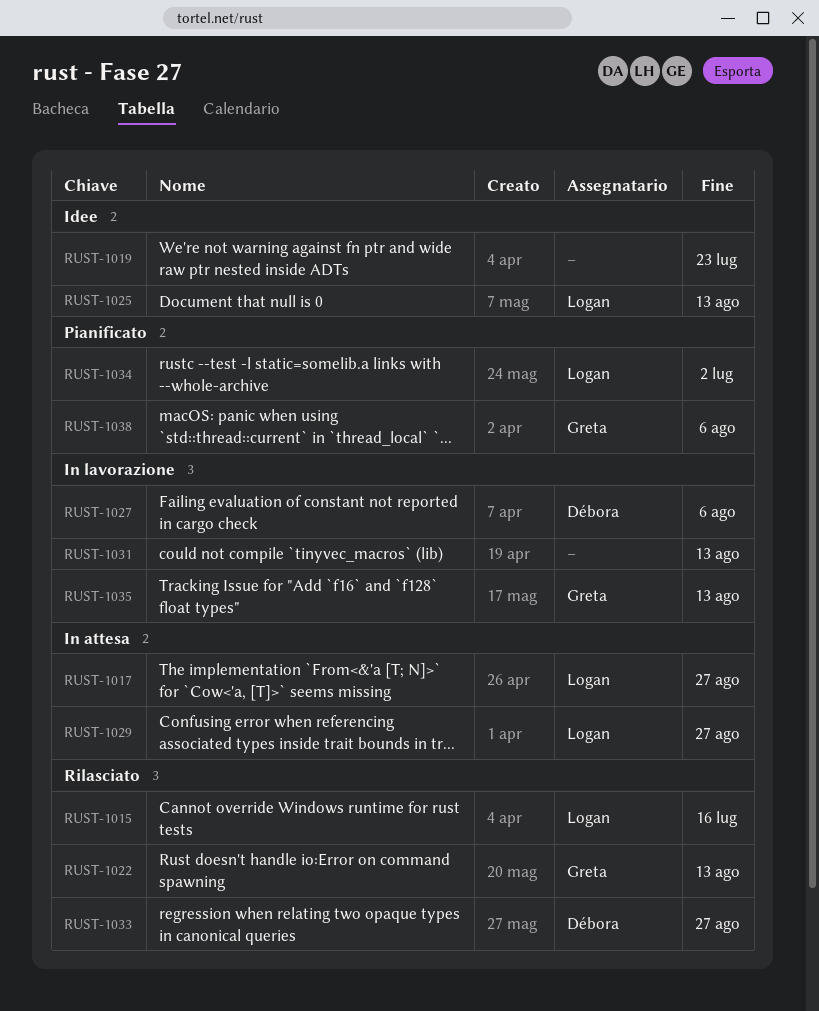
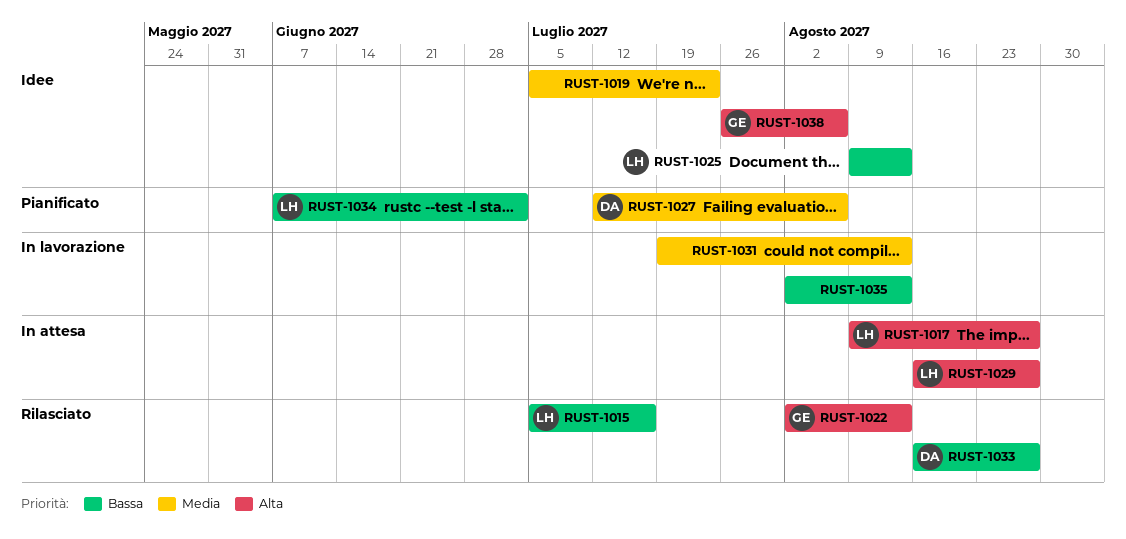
RUST-1027, status: In lavorazione -> Pianificato
RUST-1035, owner: Greta -> none
RUST-1038, status: Pianificato -> Idee

